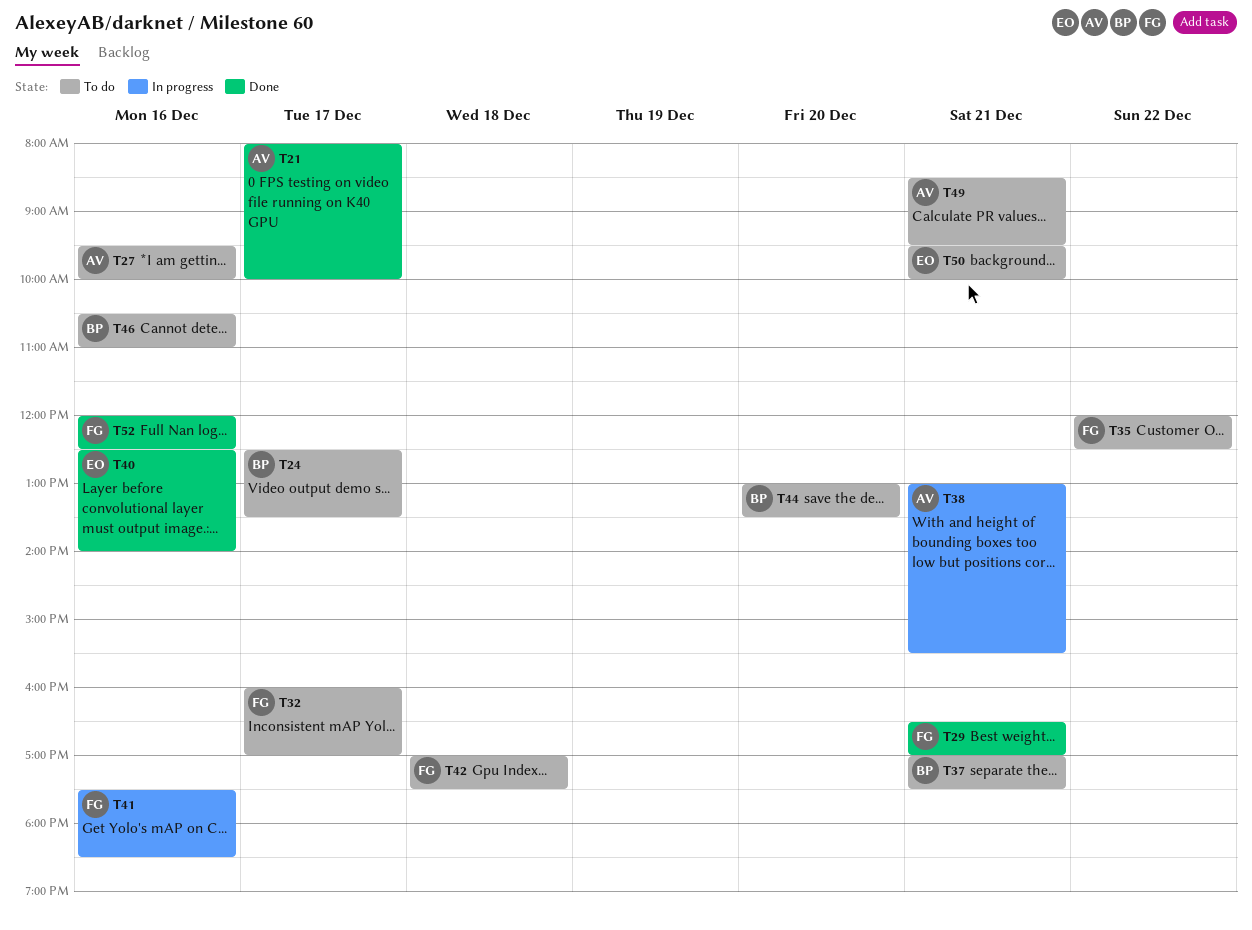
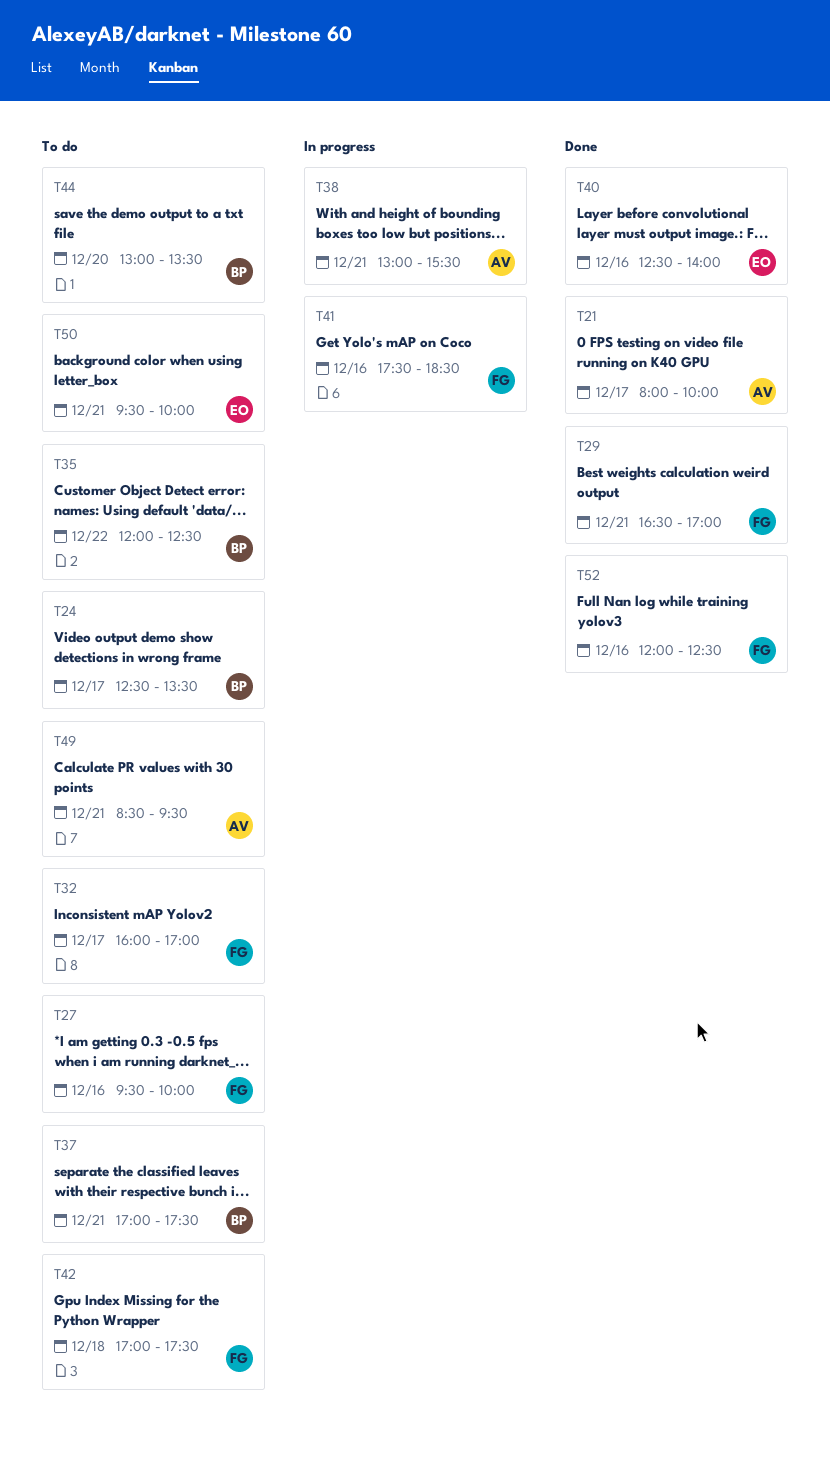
T27, owner: AV -> FG
T35, owner: FG -> BP
T46: present -> none

